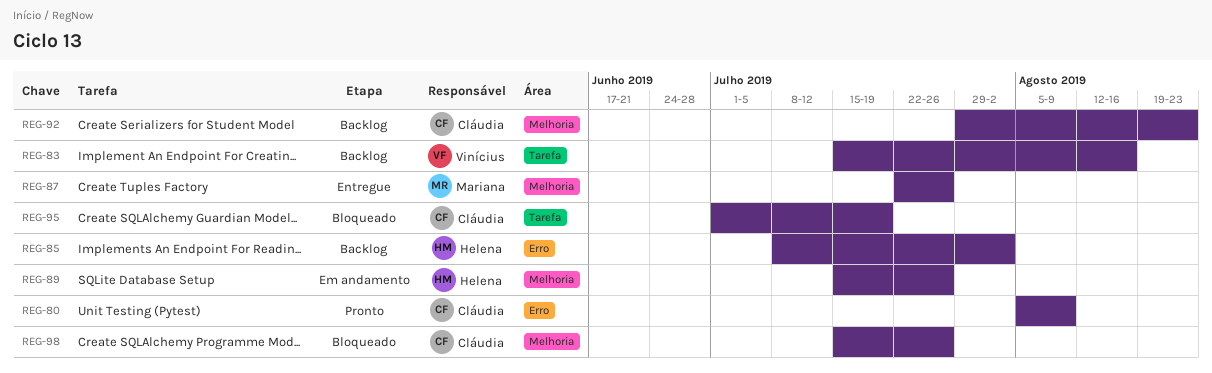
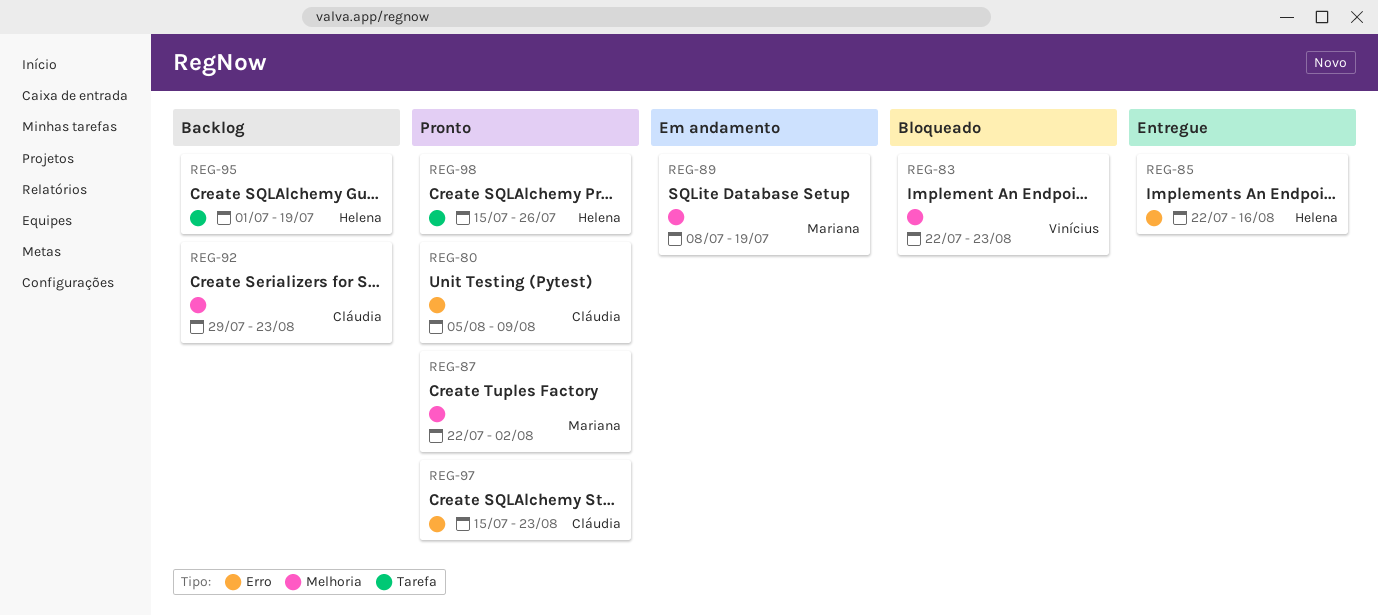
REG-83, status: Backlog -> Bloqueado
REG-83, label: Tarefa -> Melhoria
REG-83, start: Jul 15 -> Jul 22
REG-83, due: Aug 16 -> Aug 23
REG-85, status: Backlog -> Entregue
REG-85, start: Jul 8 -> Jul 22
REG-85, due: Aug 2 -> Aug 16
REG-87, status: Entregue -> Pronto
REG-87, due: Jul 26 -> Aug 2
REG-89, owner: Helena -> Mariana
REG-89, start: Jul 15 -> Jul 8
REG-89, due: Jul 26 -> Jul 19
REG-95, status: Bloqueado -> Backlog
REG-95, owner: Cláudia -> Helena
REG-97: none -> present
REG-98, status: Bloqueado -> Pronto
REG-98, owner: Cláudia -> Helena
REG-98, label: Melhoria -> Tarefa

